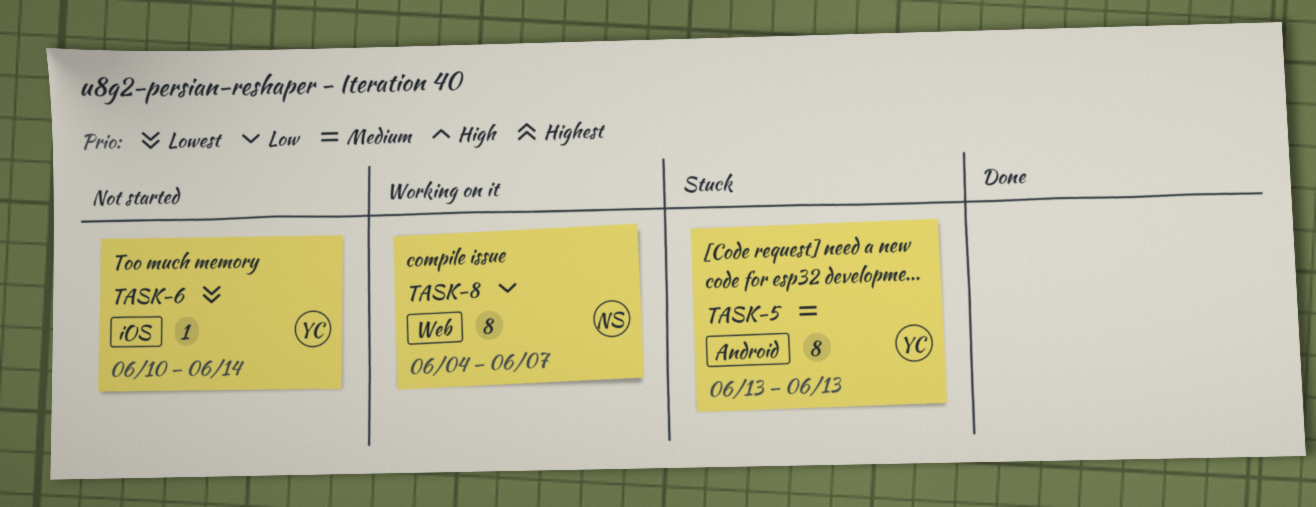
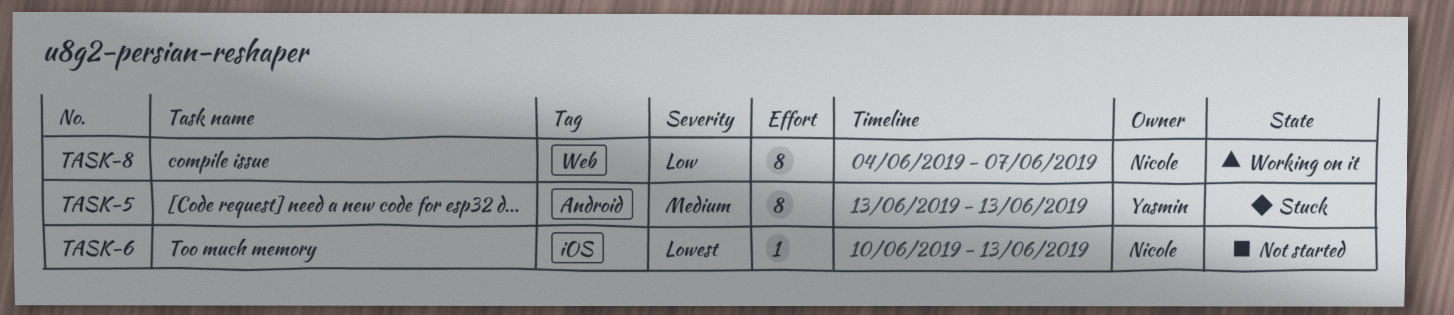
TASK-6, owner: Yasmin -> Nicole
TASK-6, due: Jun 14 -> Jun 13

